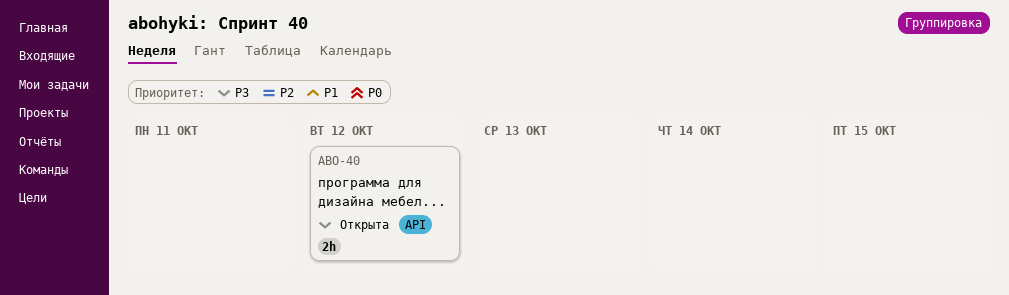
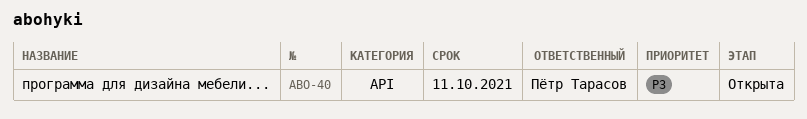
ABO-40, due: Oct 12 -> Oct 11

